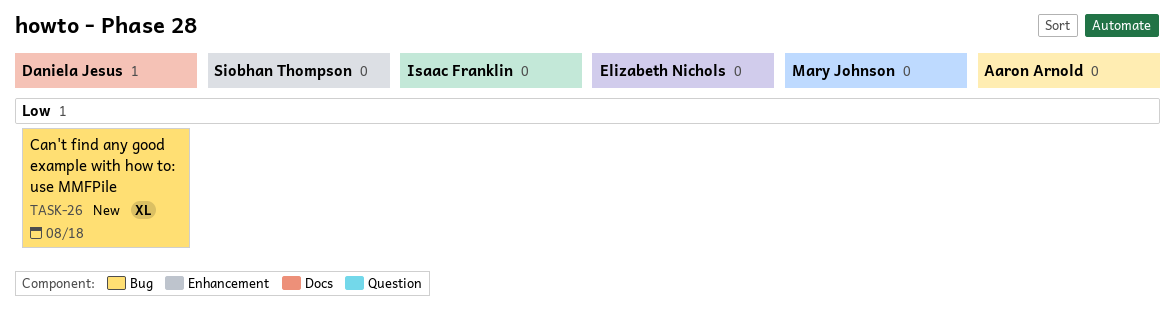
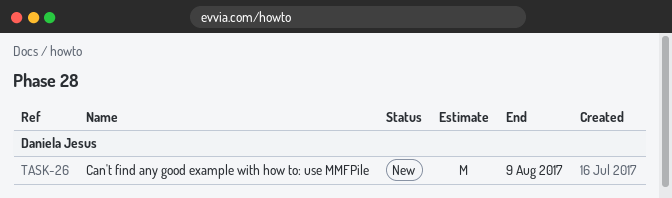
TASK-26, estimate: XL -> M
TASK-26, due: Aug 18 -> Aug 9

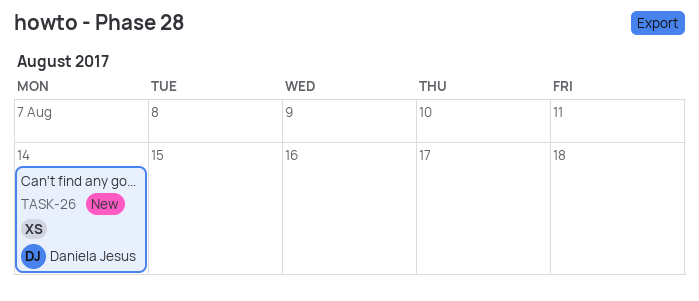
TASK-26, estimate: M -> XS
TASK-26, due: Aug 9 -> Aug 14

